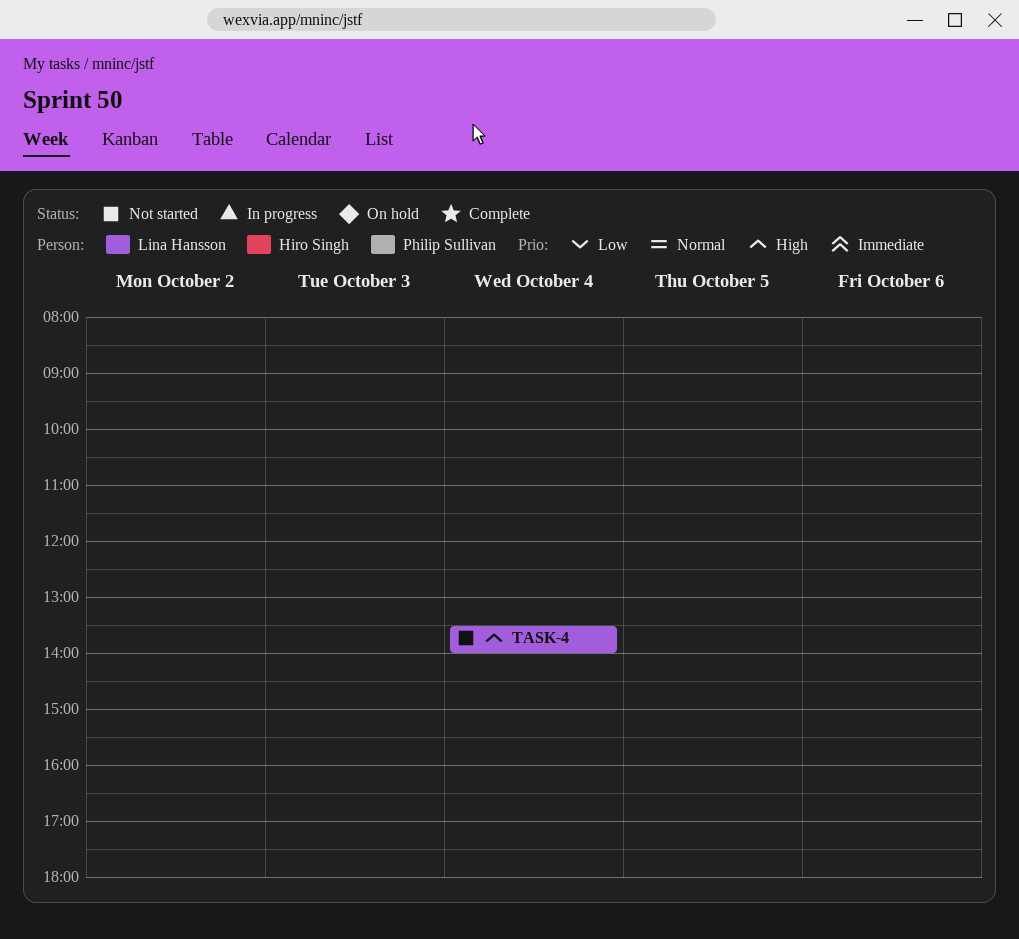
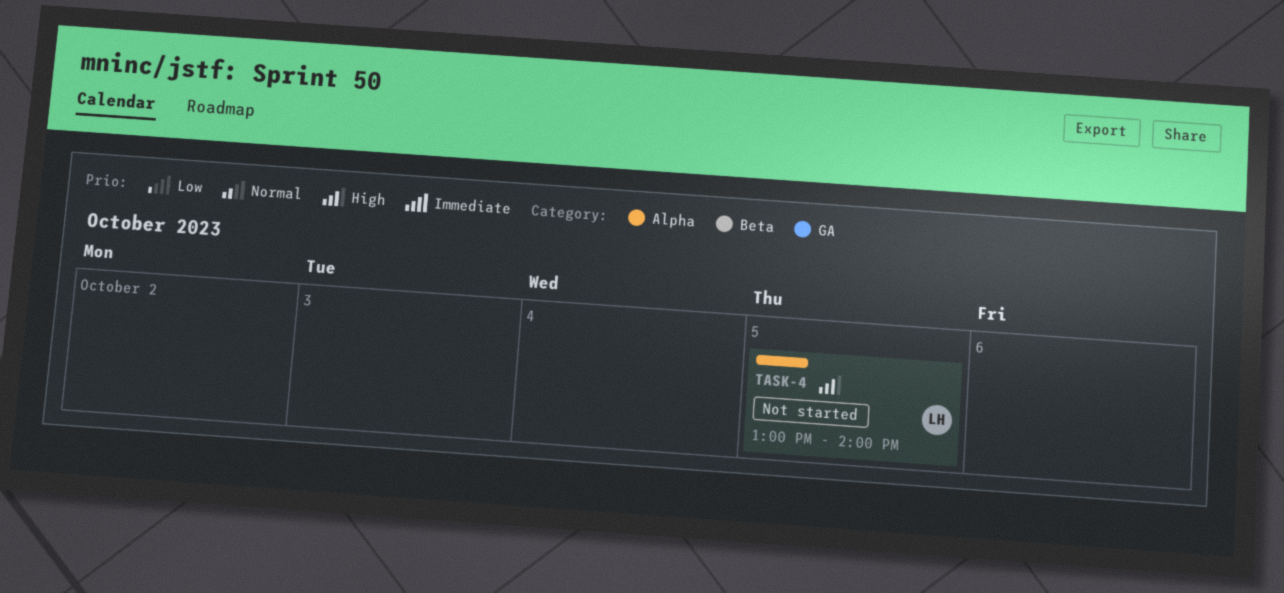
TASK-4, day: Oct 4 -> Oct 5
TASK-4, begins: 13:30 -> 13:00

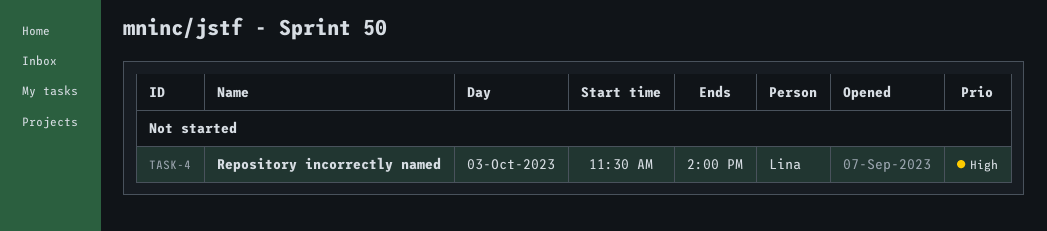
TASK-4, day: Oct 5 -> Oct 3
TASK-4, begins: 13:00 -> 11:30

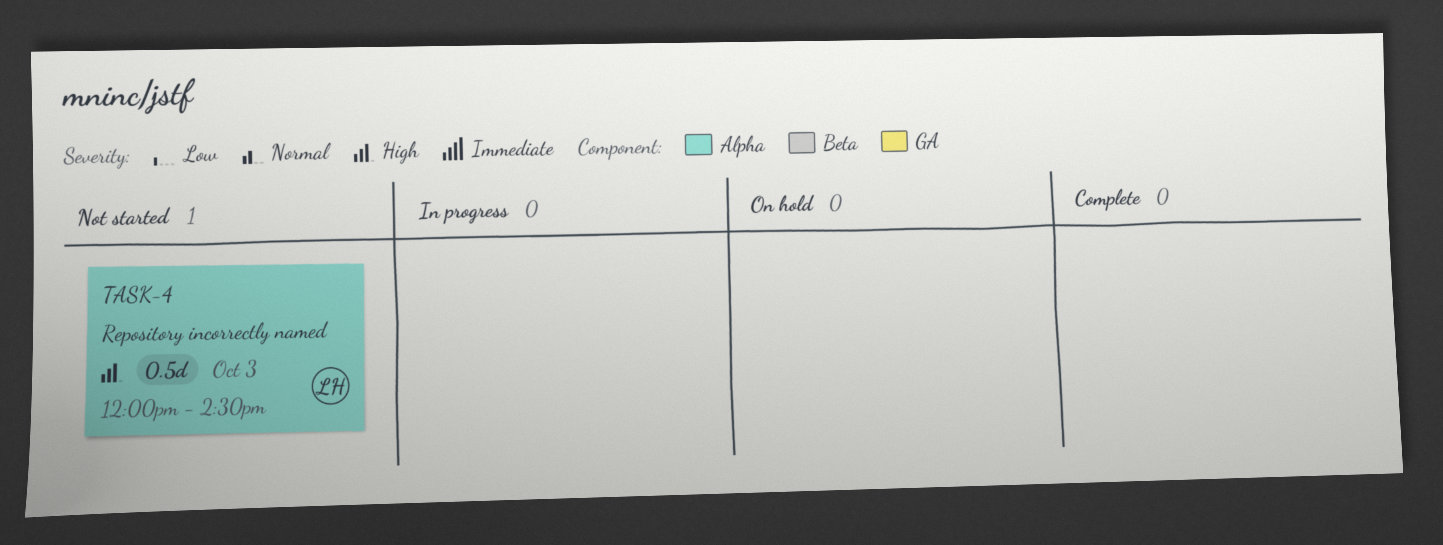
TASK-4, begins: 11:30 -> 12:00
TASK-4, ends: 14:00 -> 14:30

